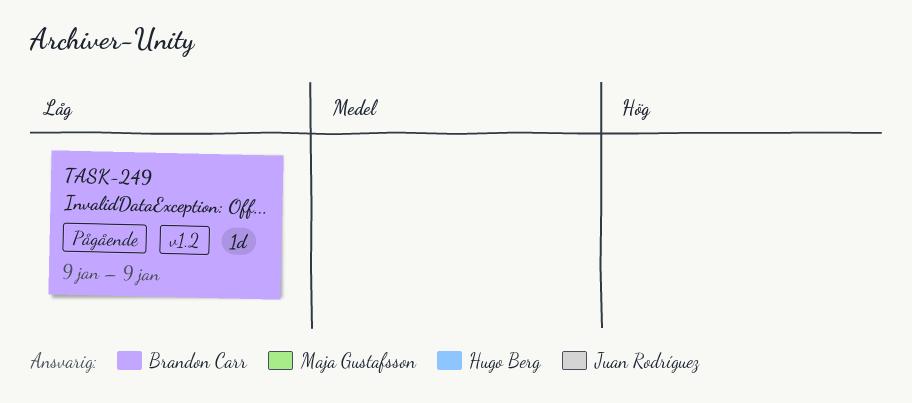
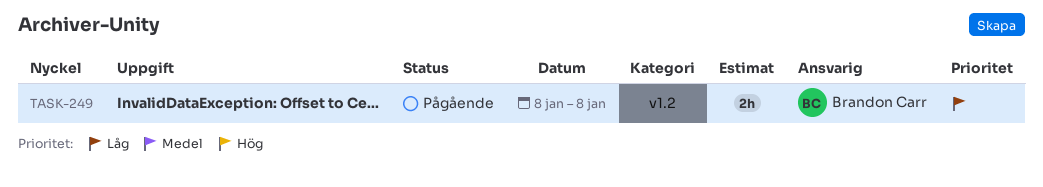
TASK-249, estimate: 1d -> 2h
TASK-249, start: Jan 9 -> Jan 8
TASK-249, due: Jan 9 -> Jan 8

